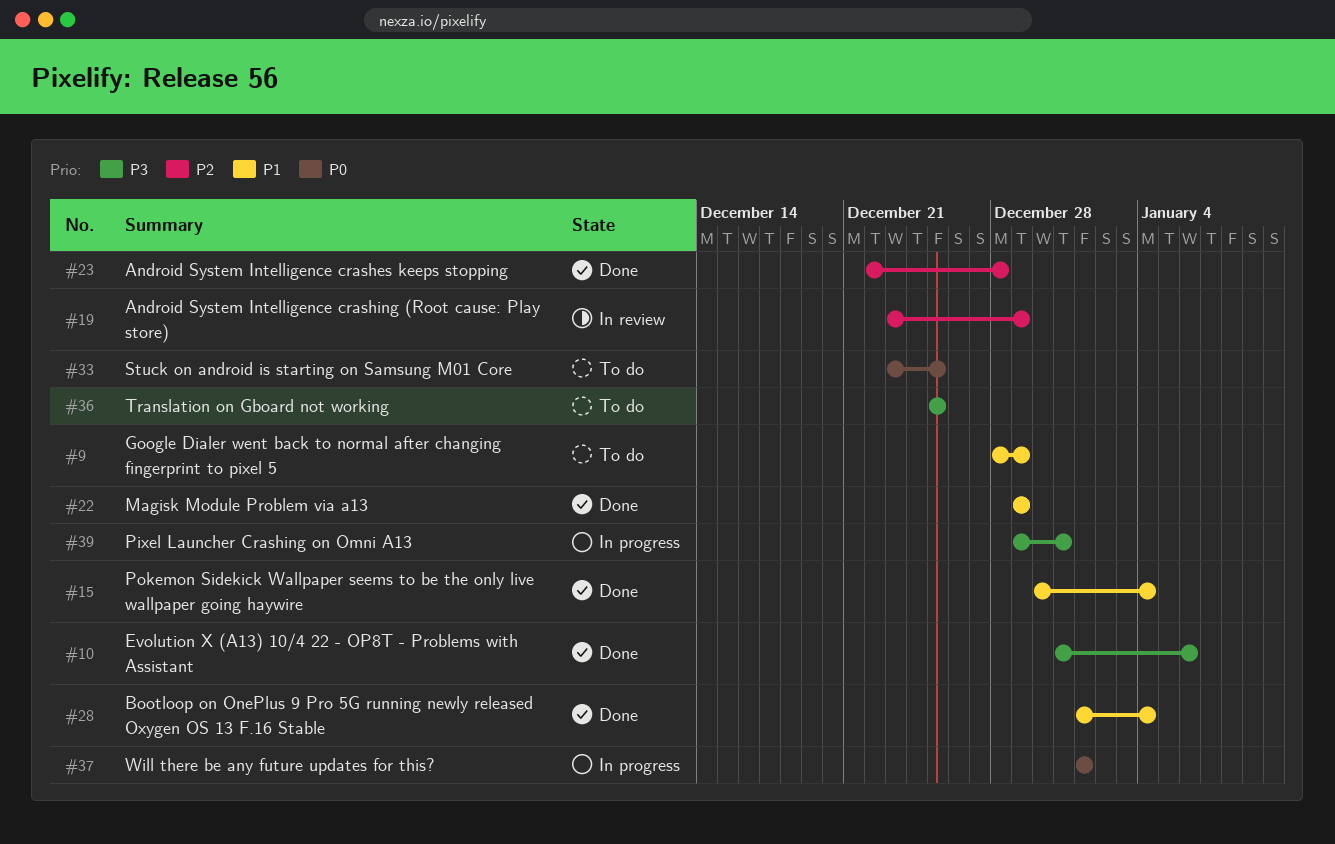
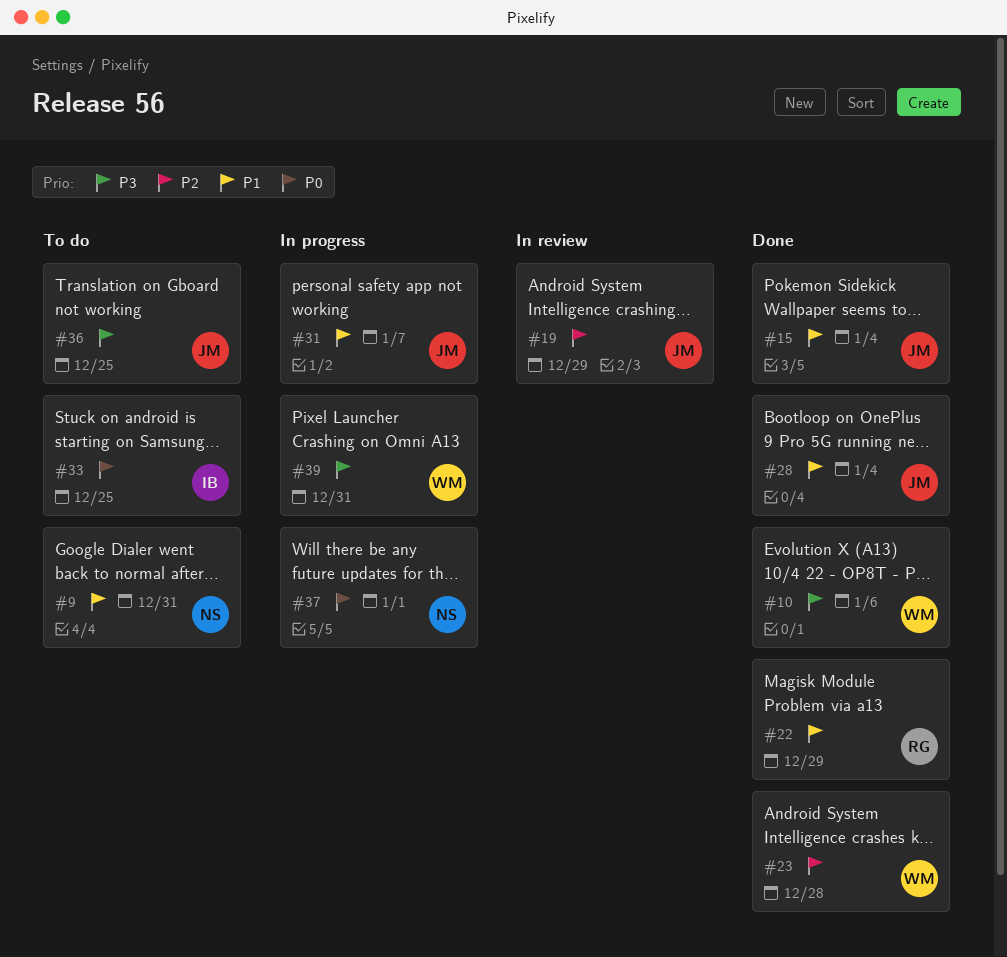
#9, due: Dec 29 -> Dec 31
#31: none -> present

